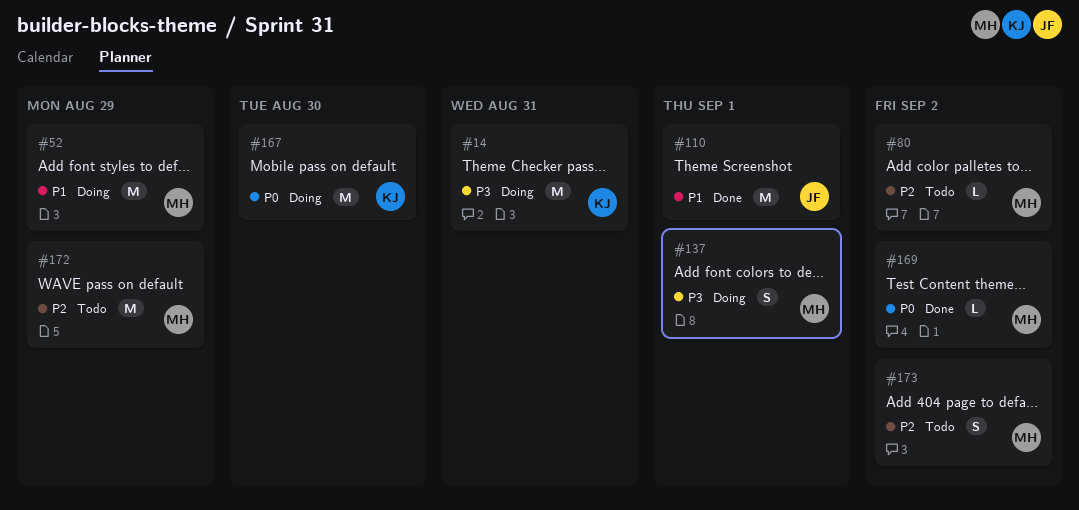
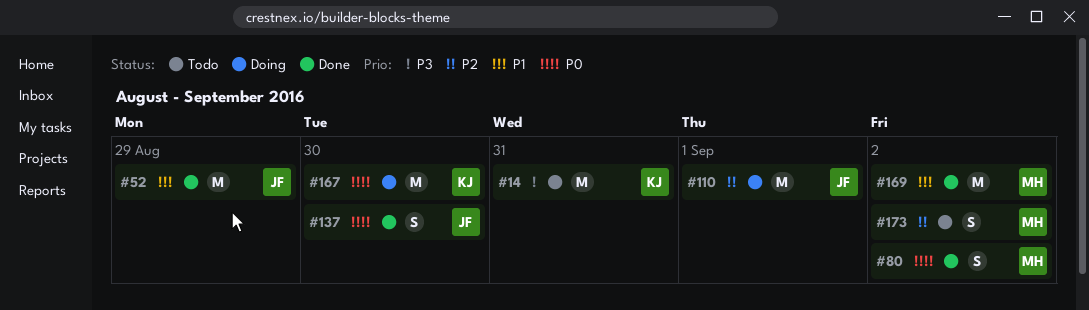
#14, status: Doing -> Todo
#52, status: Doing -> Done
#52, owner: MH -> JF
#80, status: Todo -> Done
#80, priority: P2 -> P0
#80, estimate: L -> S
#110, status: Done -> Doing
#110, priority: P1 -> P2
#137, status: Doing -> Done
#137, owner: MH -> JF
#137, priority: P3 -> P0
#137, due: Sep 1 -> Aug 30
#169, priority: P0 -> P1
#169, estimate: L -> M
#172: present -> none

